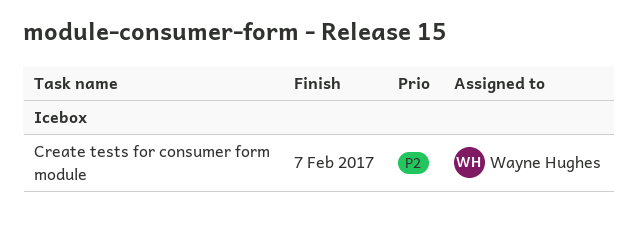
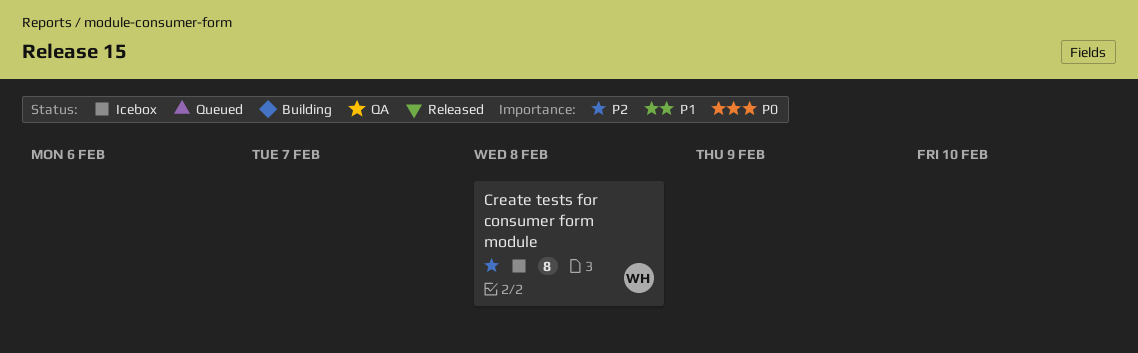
Create tests for consumer form module, due: Feb 7 -> Feb 8

